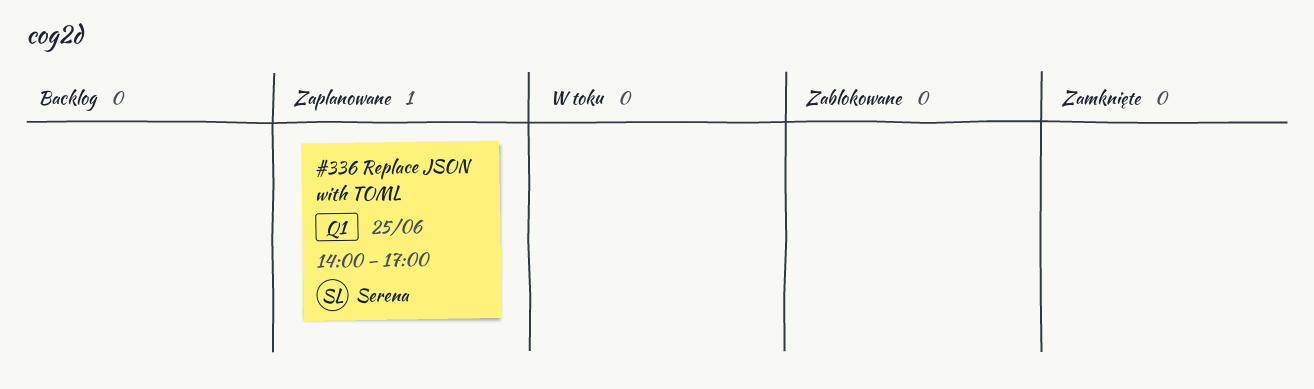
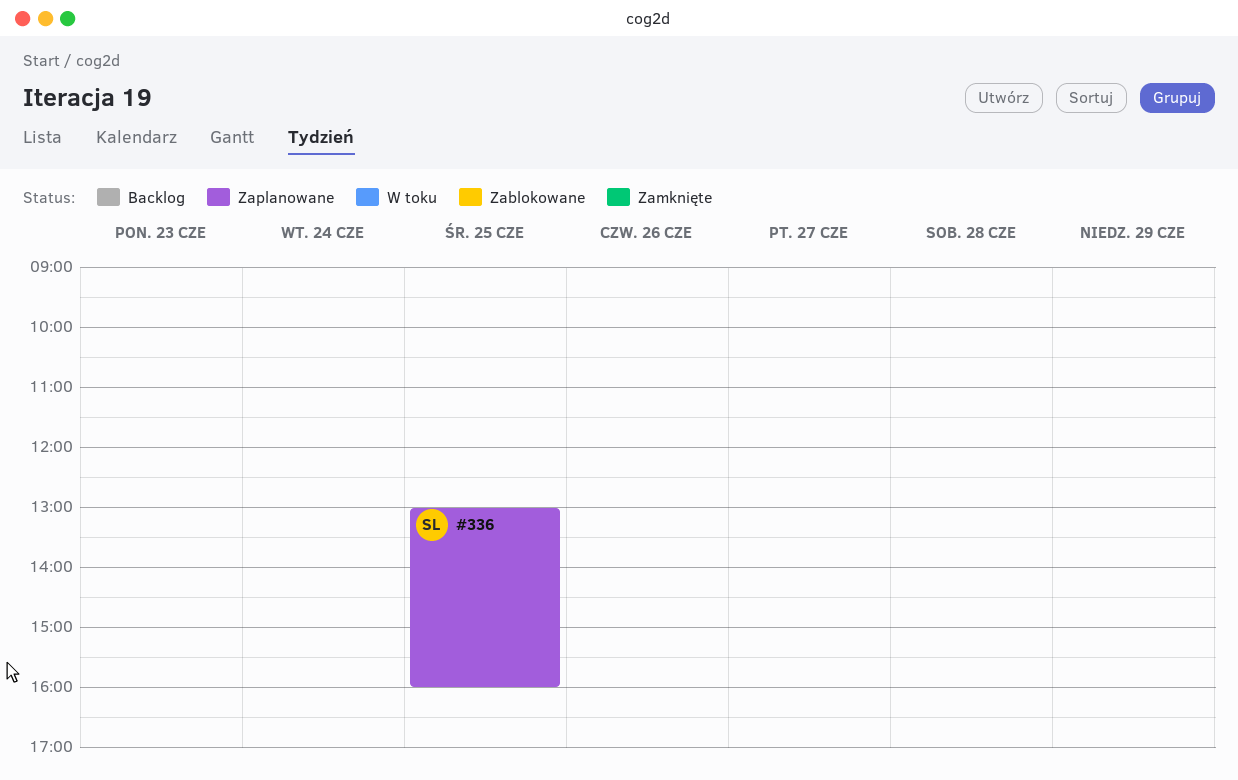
#336, begins: 14:00 -> 13:00
#336, ends: 17:00 -> 16:00

